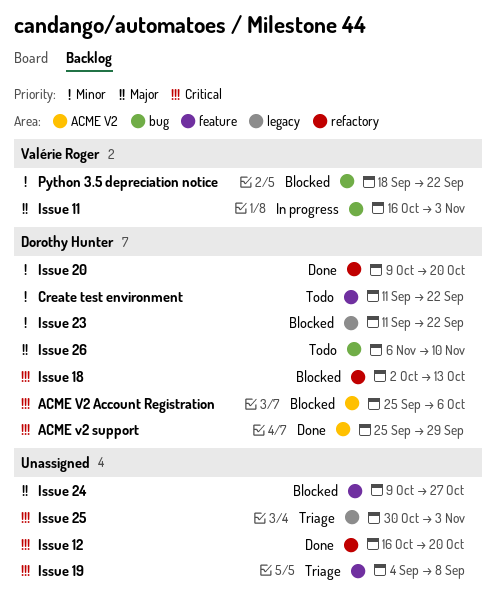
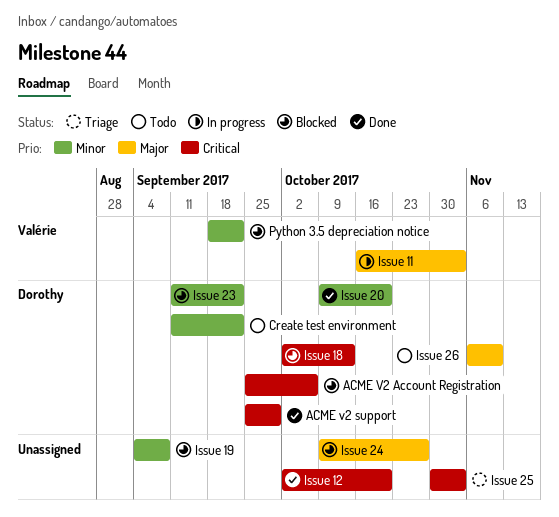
Issue 12, start: Oct 16 -> Oct 2
Issue 19, status: Triage -> Blocked
Issue 19, priority: Critical -> Minor

